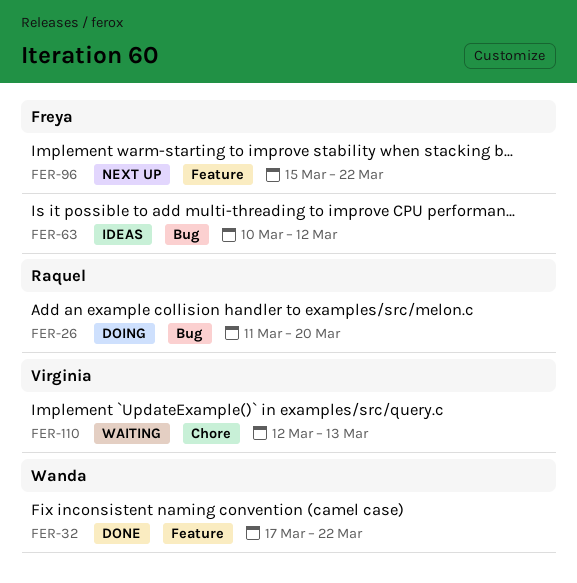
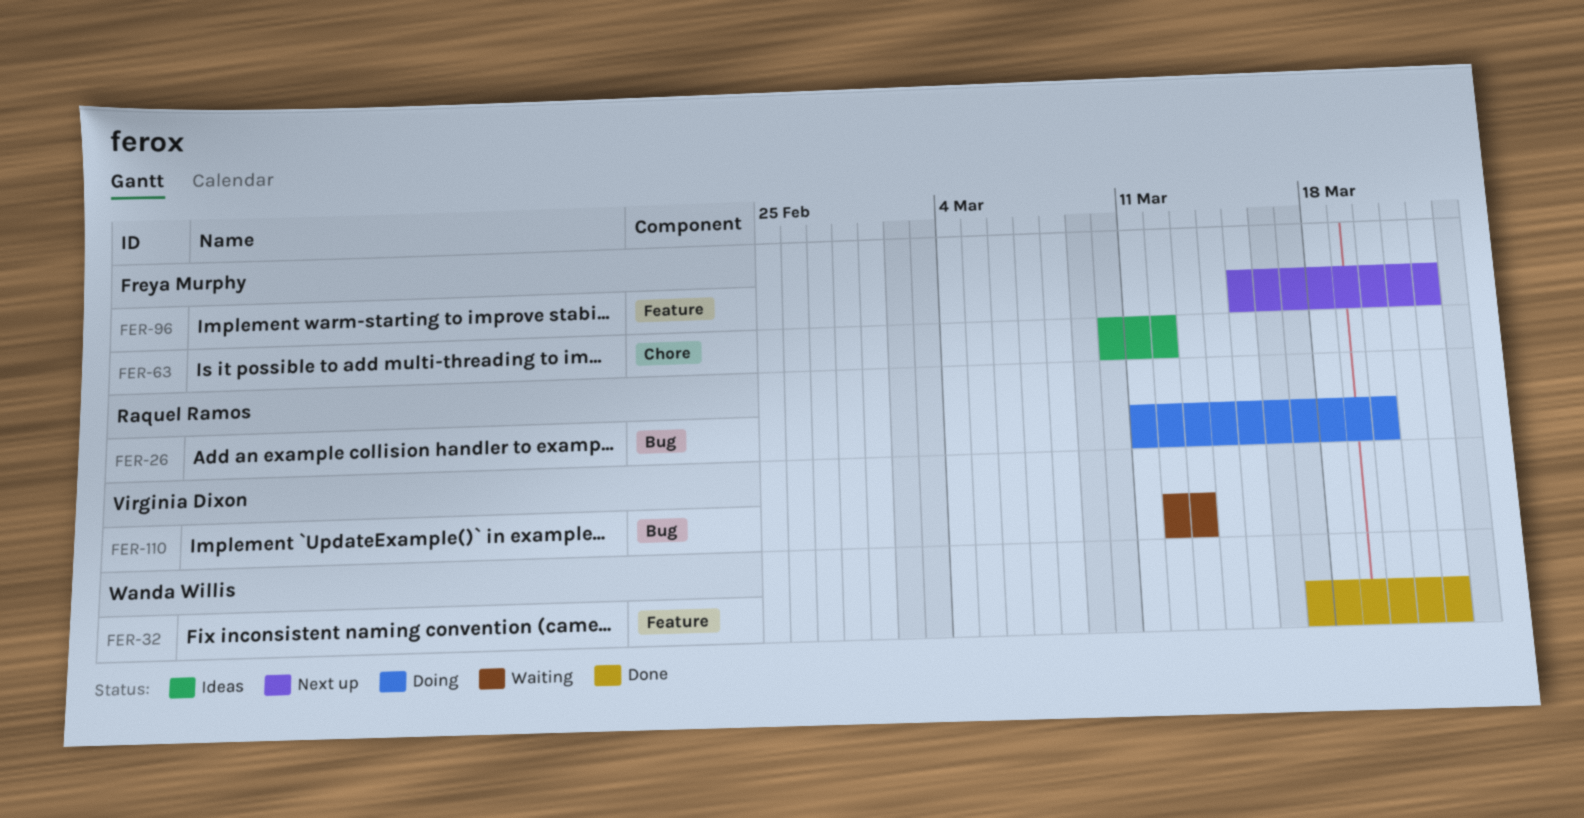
FER-63, label: Bug -> Chore
FER-110, label: Chore -> Bug

